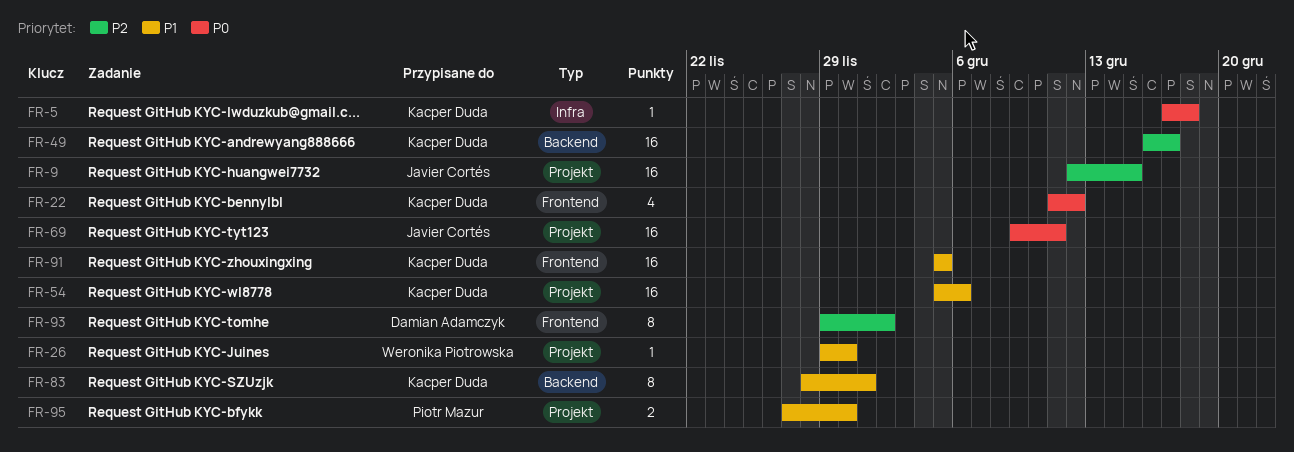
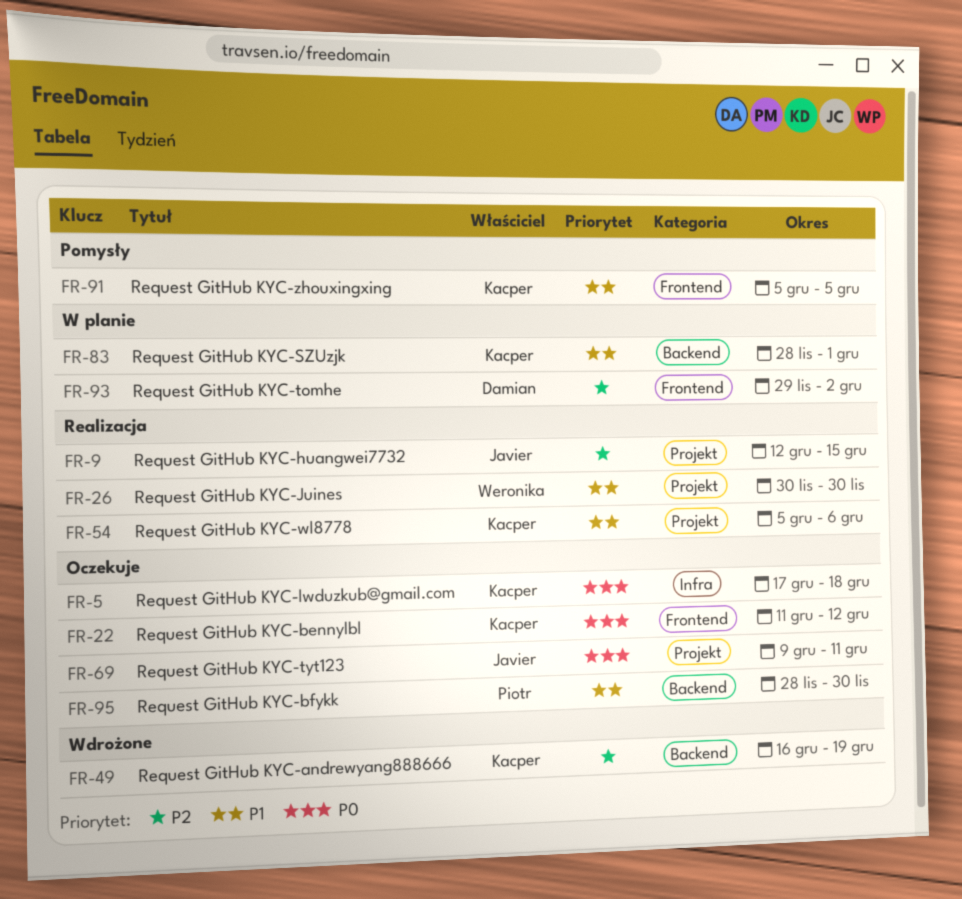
FR-26, start: Nov 29 -> Nov 30
FR-49, due: Dec 17 -> Dec 19
FR-95, label: Projekt -> Backend
FR-95, start: Nov 27 -> Nov 28

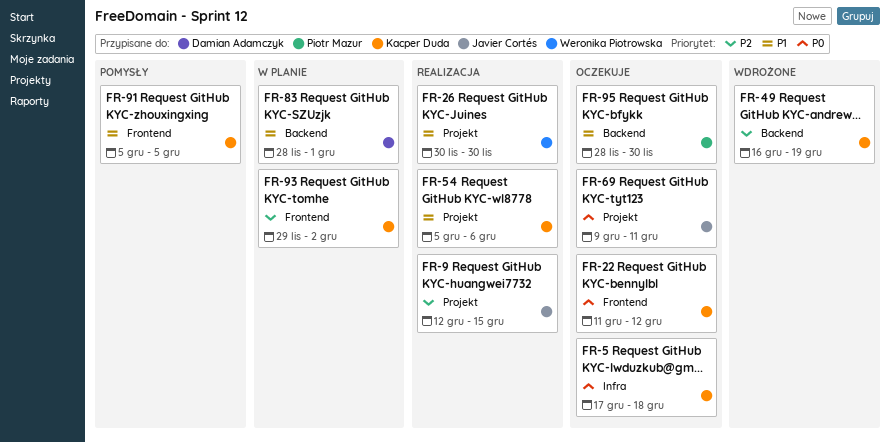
FR-83, owner: Kacper Duda -> Damian Adamczyk
FR-93, owner: Damian Adamczyk -> Kacper Duda

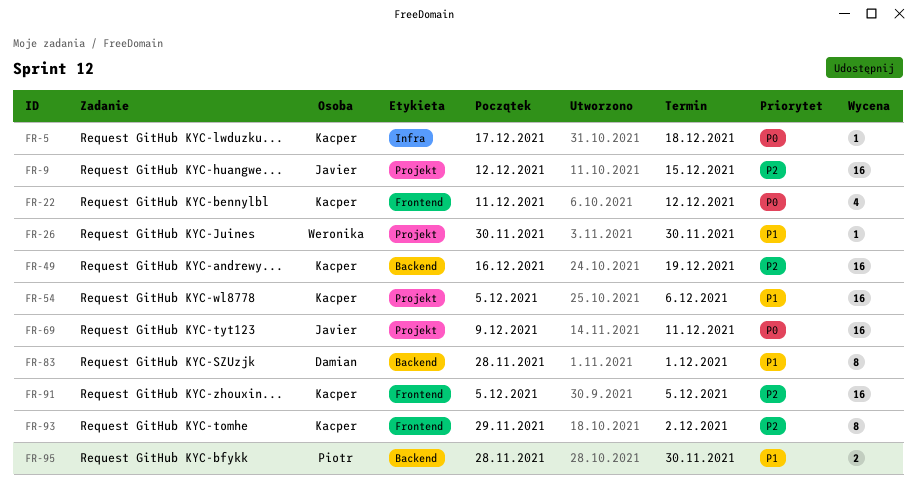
FR-91, priority: P1 -> P2

